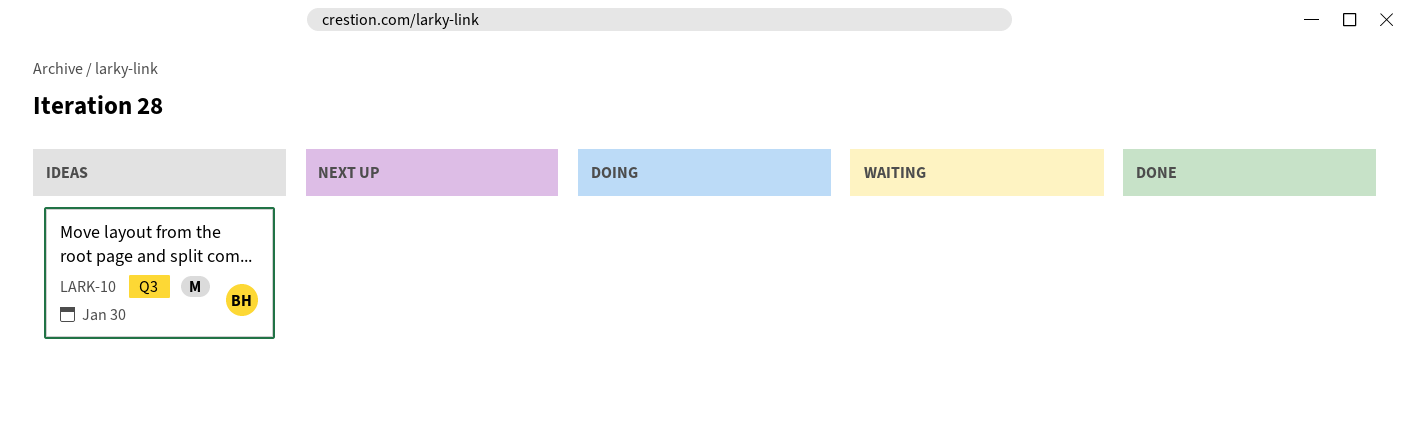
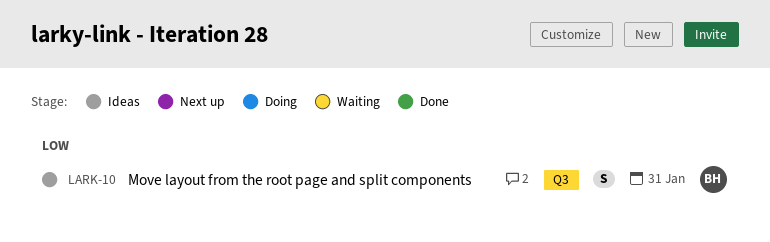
LARK-10, estimate: M -> S
LARK-10, due: Jan 30 -> Jan 31

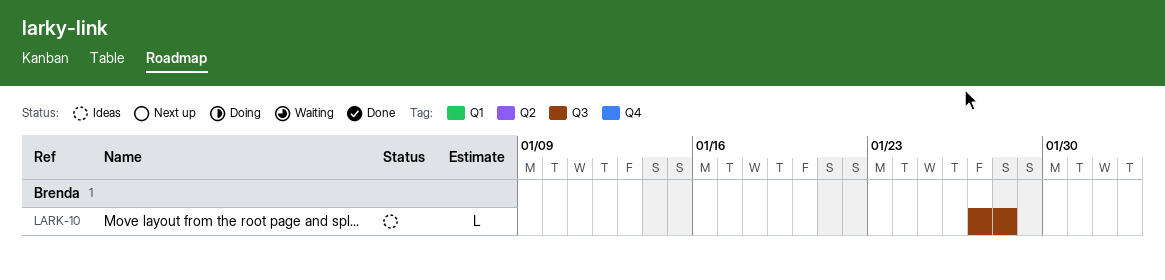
LARK-10, estimate: S -> L
LARK-10, due: Jan 31 -> Jan 28

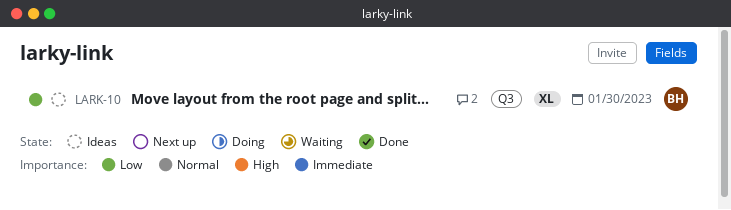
LARK-10, estimate: L -> XL
LARK-10, due: Jan 28 -> Jan 30

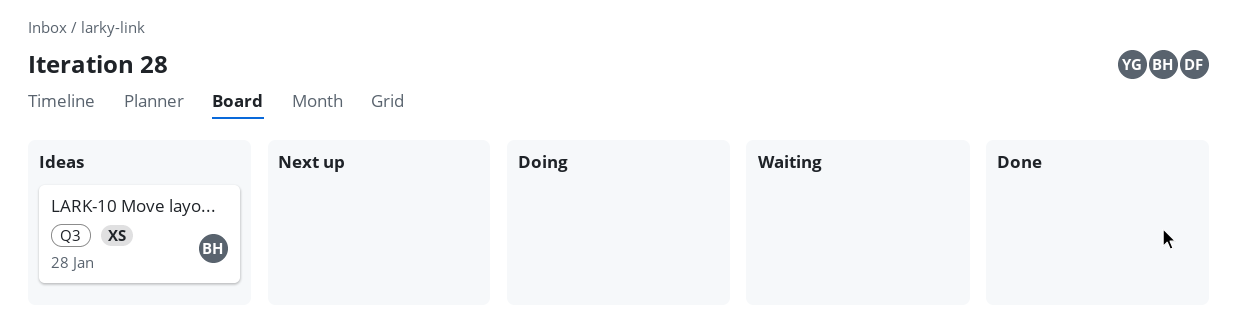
LARK-10, estimate: XL -> XS
LARK-10, due: Jan 30 -> Jan 28

